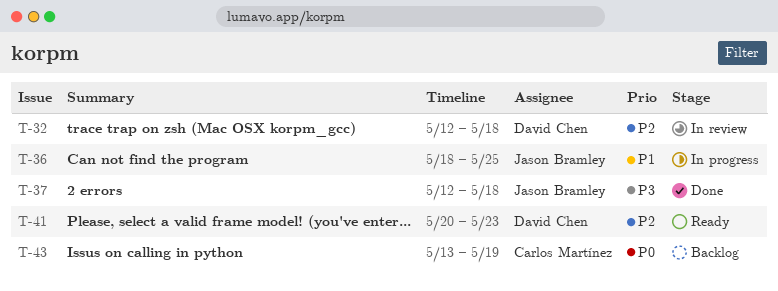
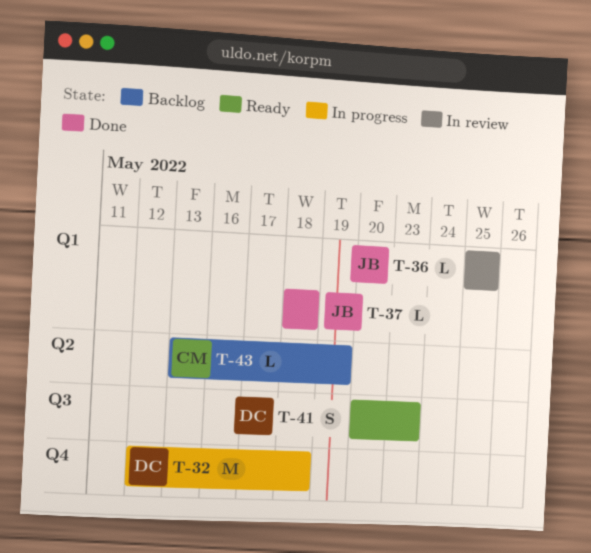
T-32, status: In review -> In progress
T-36, status: In progress -> In review
T-36, start: May 18 -> May 25
T-37, start: May 12 -> May 18

